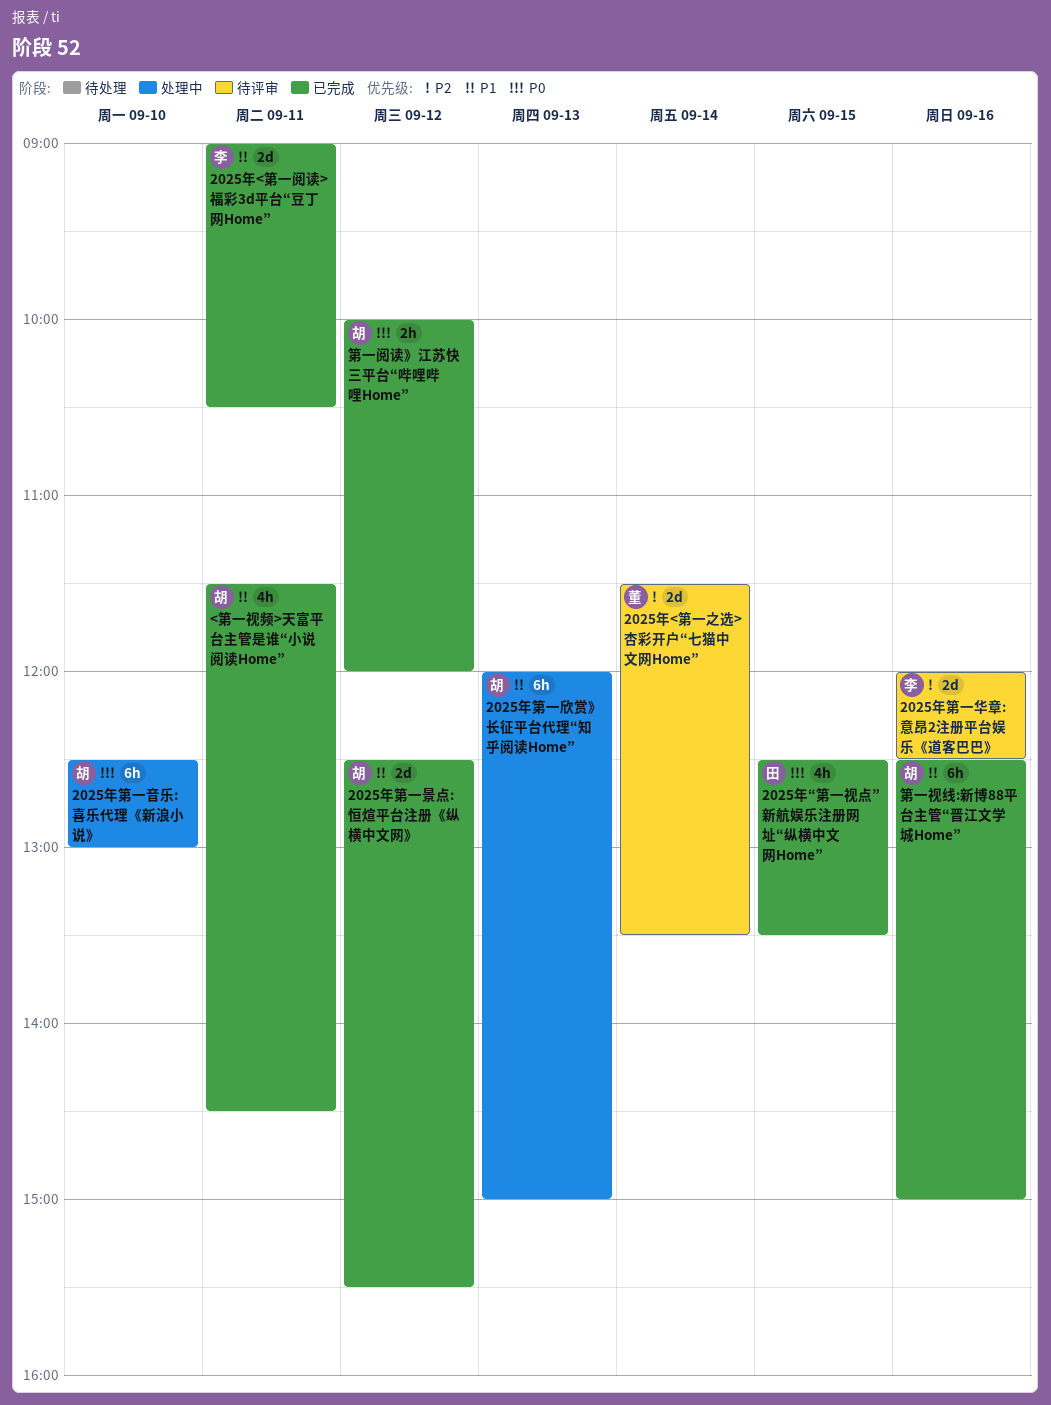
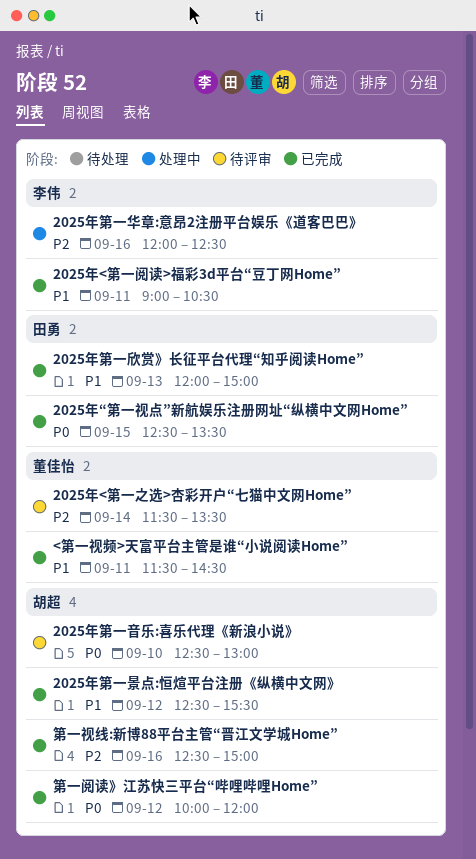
2025年第一华章:意昂2注册平台娱乐《道客巴巴》, status: 待评审 -> 处理中
2025年第一欣赏》长征平台代理“知乎阅读Home”, status: 处理中 -> 已完成
2025年第一欣赏》长征平台代理“知乎阅读Home”, owner: 胡超 -> 田勇
2025年第一音乐:喜乐代理《新浪小说》, status: 处理中 -> 待评审
<第一视频>天富平台主管是谁“小说阅读Home”, owner: 胡超 -> 董佳怡
第一视线:新博88平台主管“晋江文学城Home”, priority: P1 -> P2

